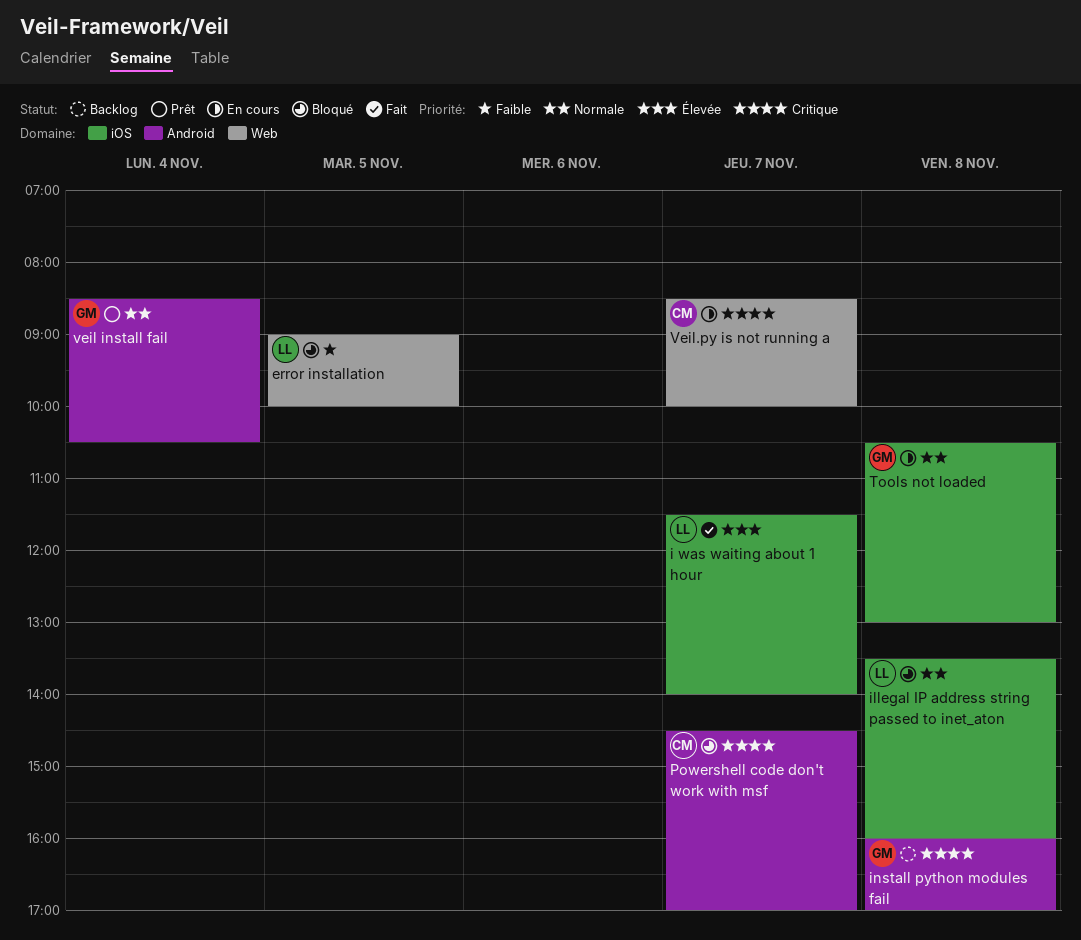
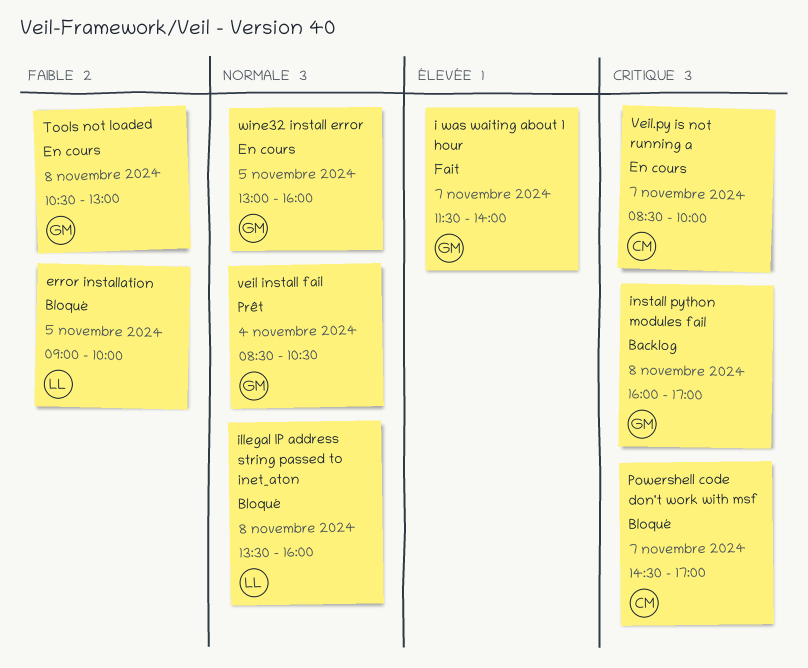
i was waiting about 1 hour, owner: LL -> GM
Tools not loaded, priority: Normale -> Faible
wine32 install error: none -> present

